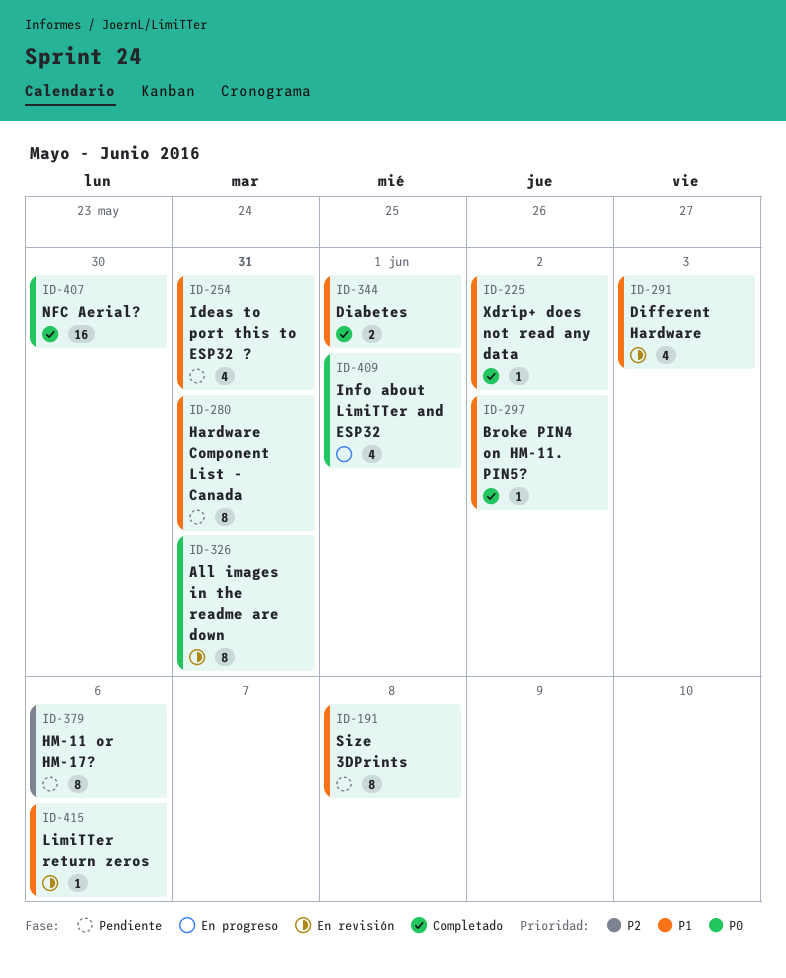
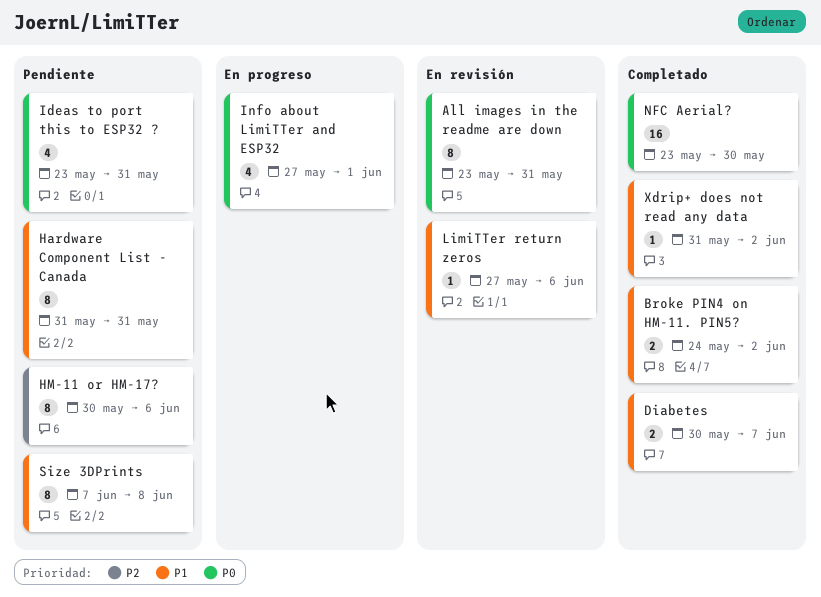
Broke PIN4 on HM-11. PIN5?, estimate: 1 -> 2
Diabetes, due: Jun 1 -> Jun 7
Different Hardware: present -> none
Ideas to port this to ESP32 ?, priority: P1 -> P0

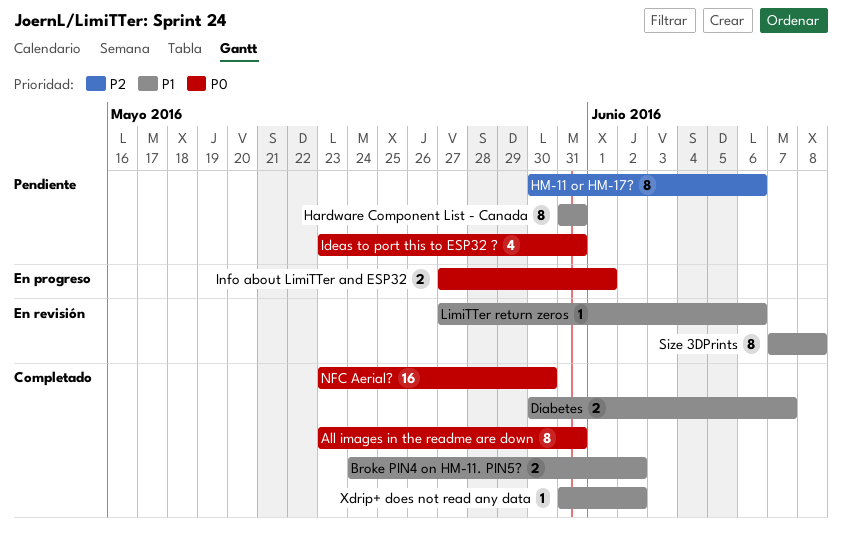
All images in the readme are down, status: En revisión -> Completado
Info about LimiTTer and ESP32, estimate: 4 -> 2
Size 3DPrints, status: Pendiente -> En revisión

